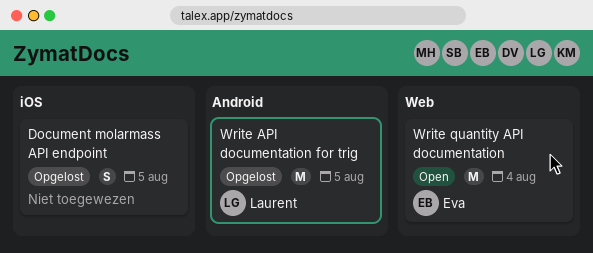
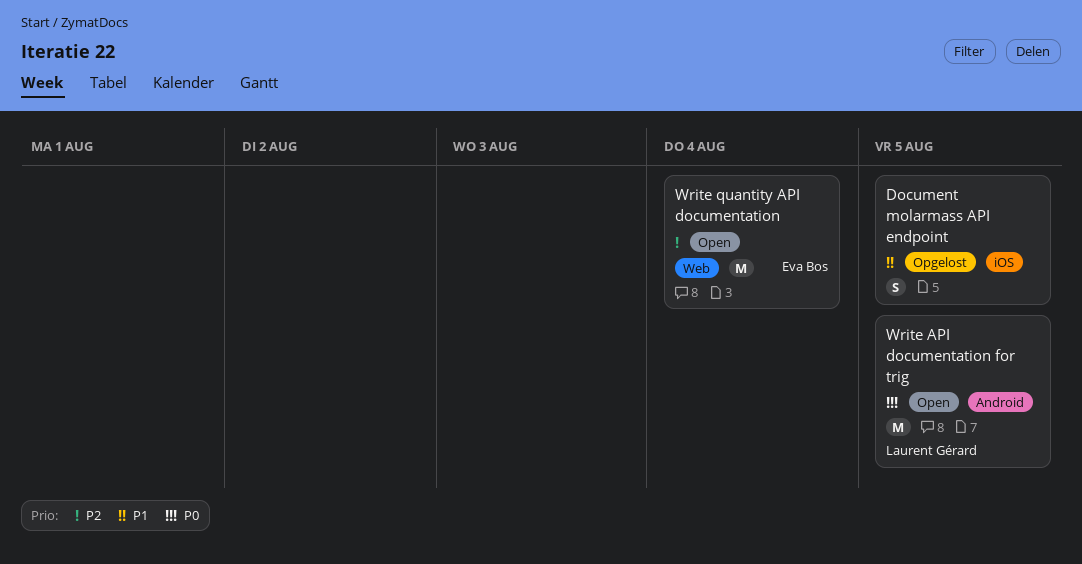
Write API documentation for trig, status: Opgelost -> Open

